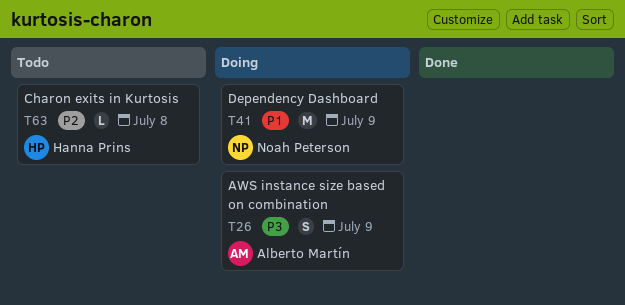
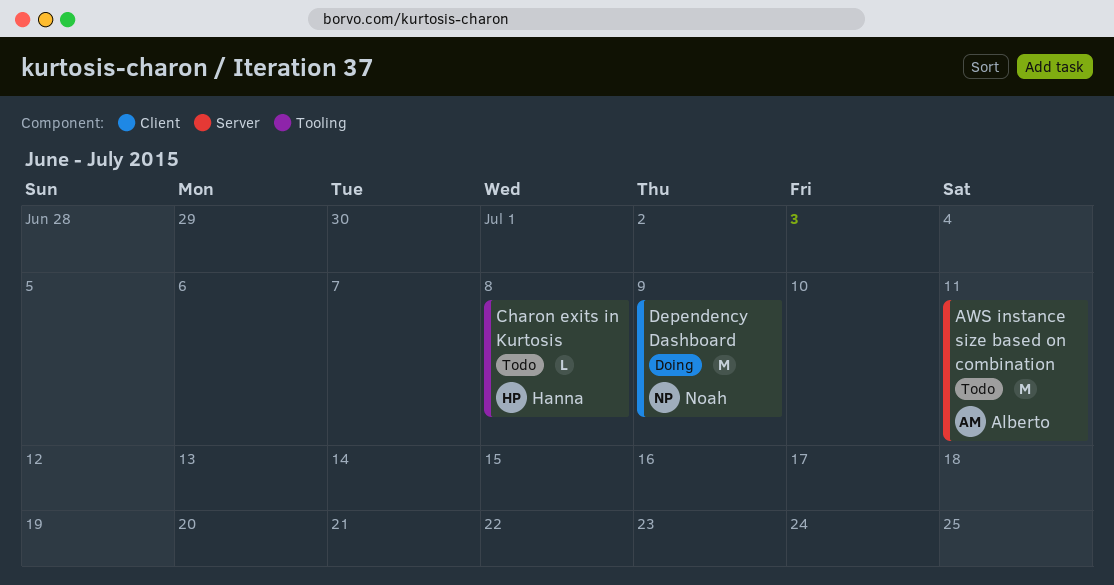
AWS instance size based on combination, status: Doing -> Todo
AWS instance size based on combination, estimate: S -> M
AWS instance size based on combination, due: Jul 9 -> Jul 11

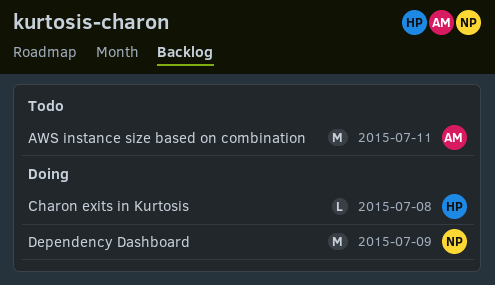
Charon exits in Kurtosis, status: Todo -> Doing

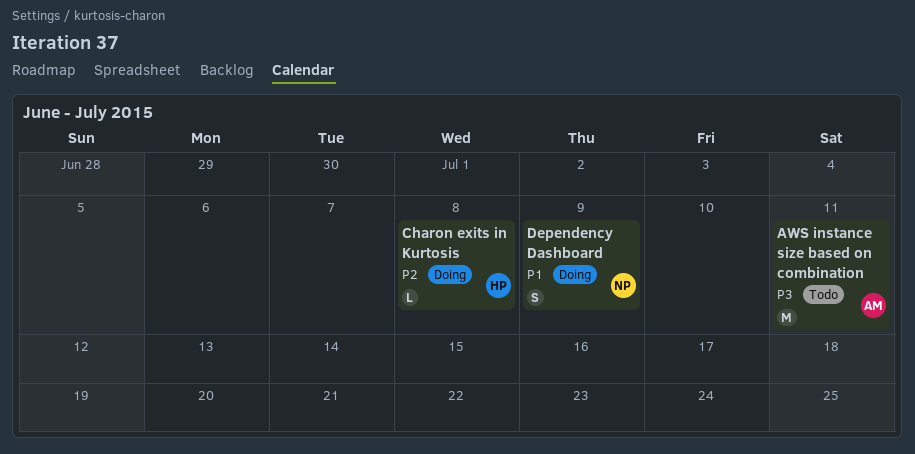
Dependency Dashboard, estimate: M -> S

